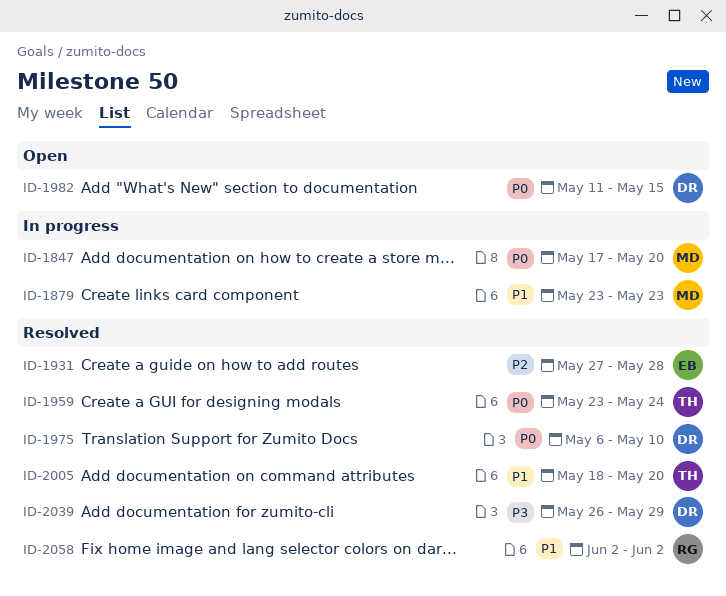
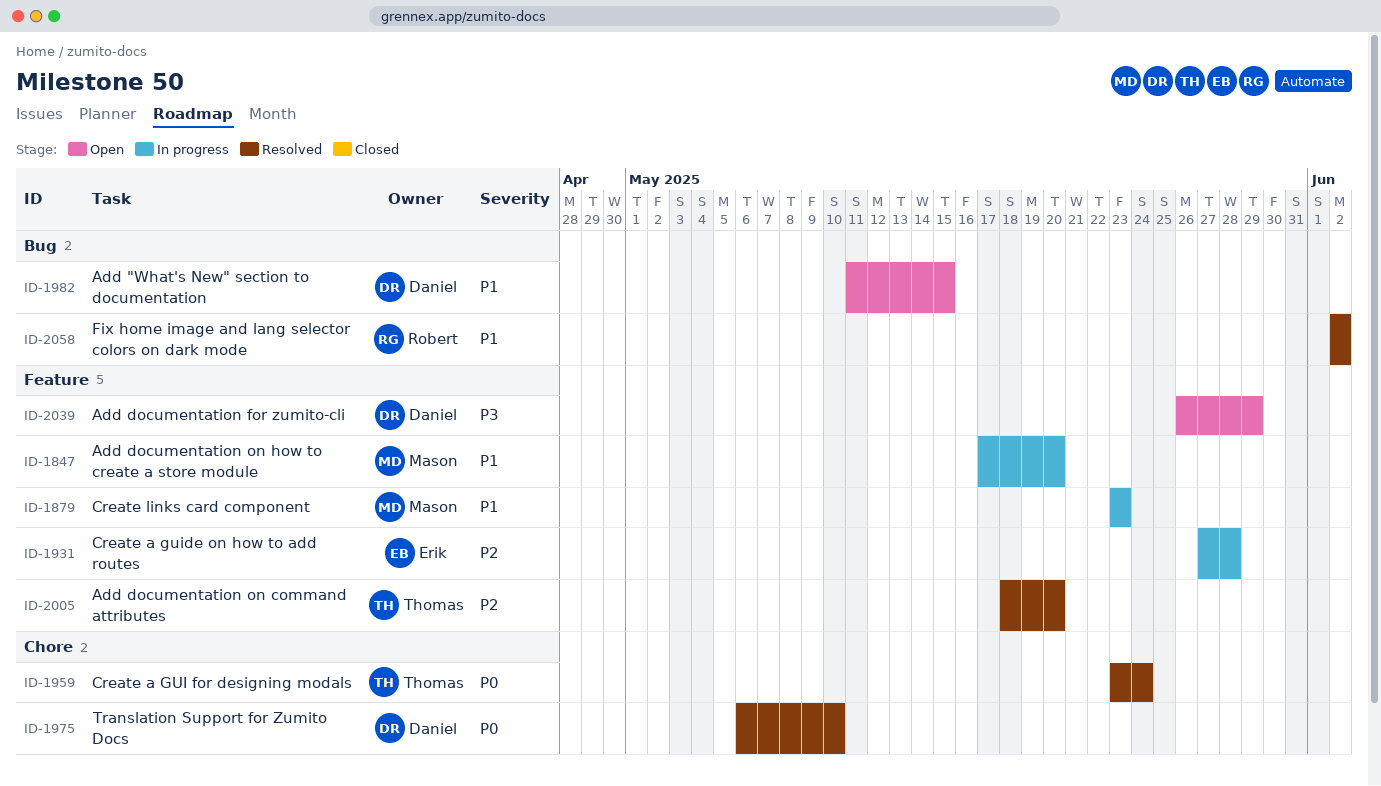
ID-1847, priority: P0 -> P1
ID-1931, status: Resolved -> In progress
ID-1982, priority: P0 -> P1
ID-2005, priority: P1 -> P2
ID-2039, status: Resolved -> Open

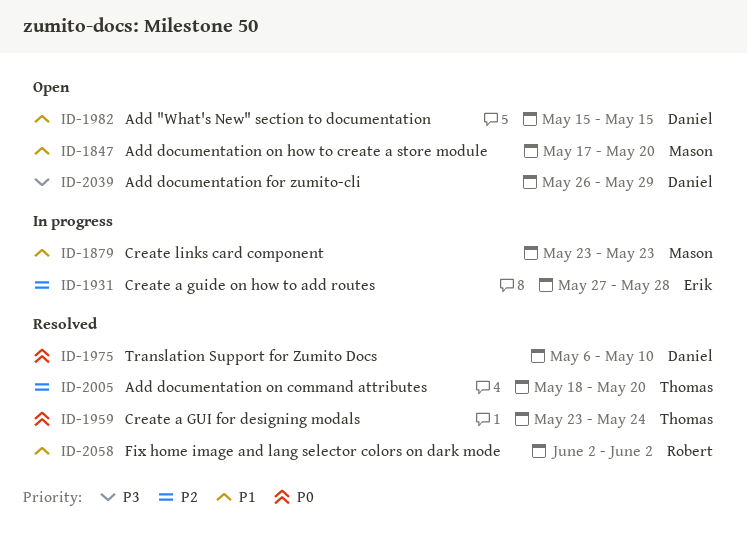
ID-1847, status: In progress -> Open
ID-1982, start: May 11 -> May 15

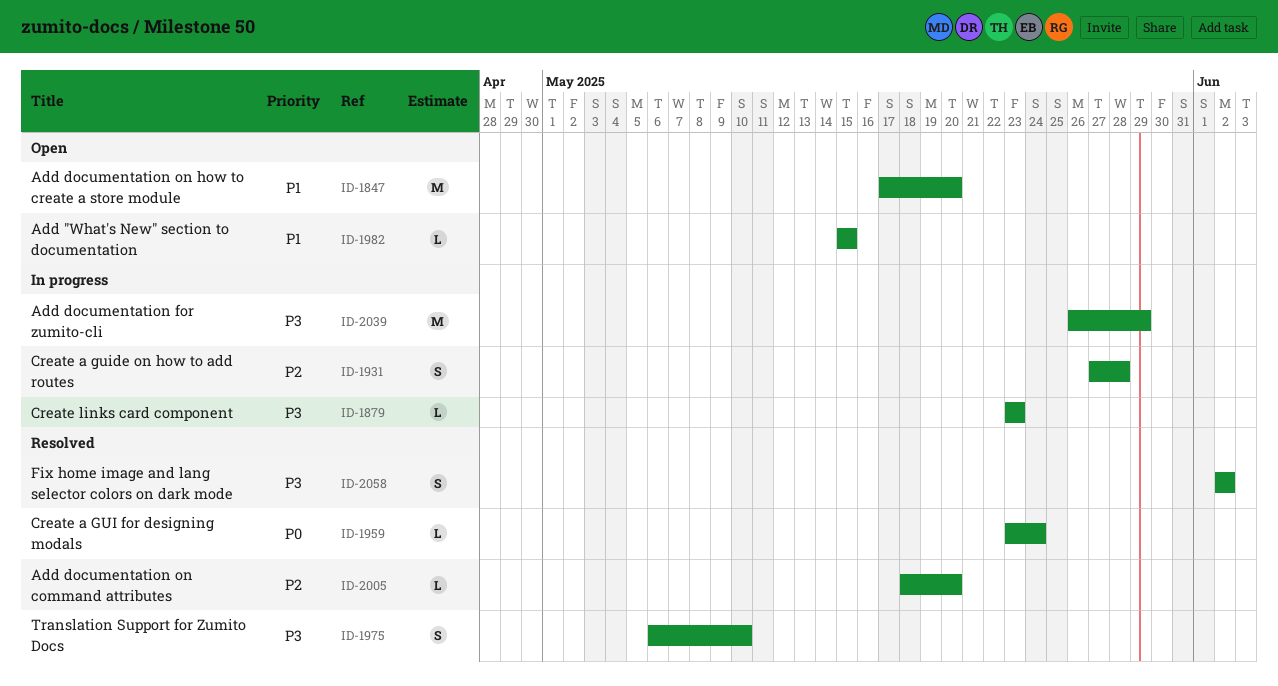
ID-1879, priority: P1 -> P3
ID-1975, priority: P0 -> P3
ID-2039, status: Open -> In progress
ID-2058, priority: P1 -> P3

